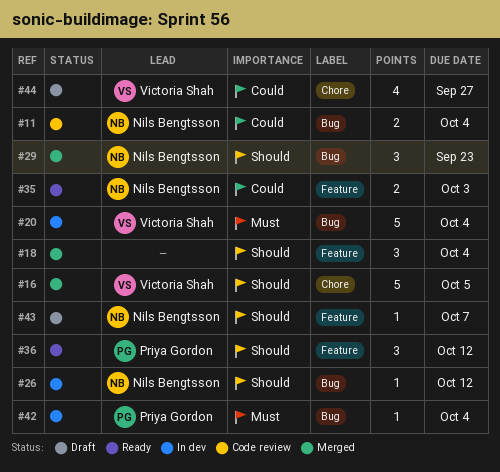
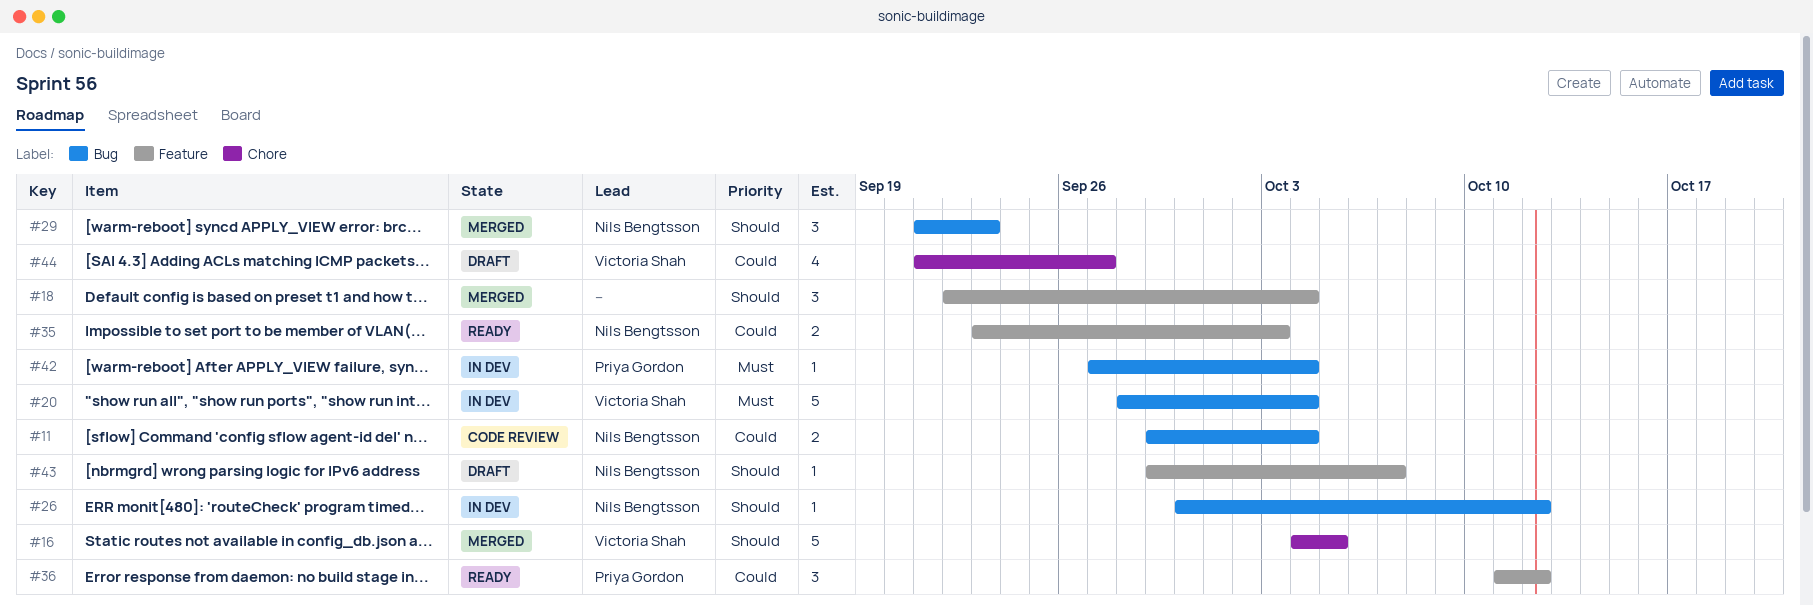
#36, priority: Should -> Could

